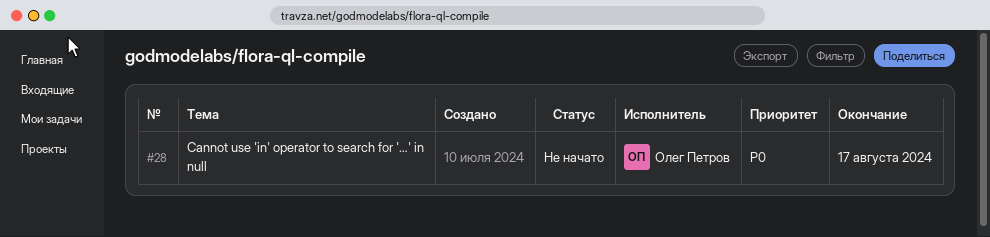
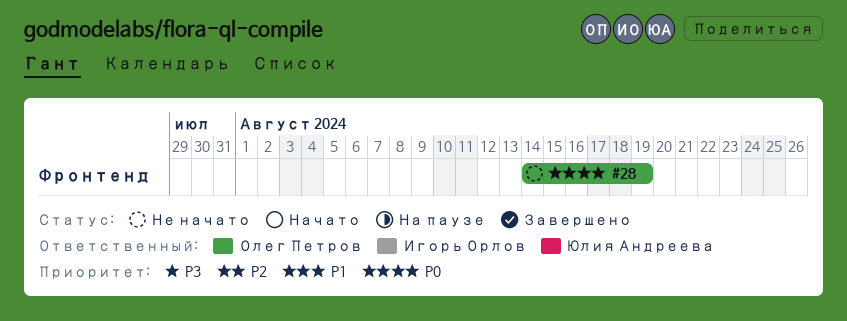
#28, due: Aug 17 -> Aug 19

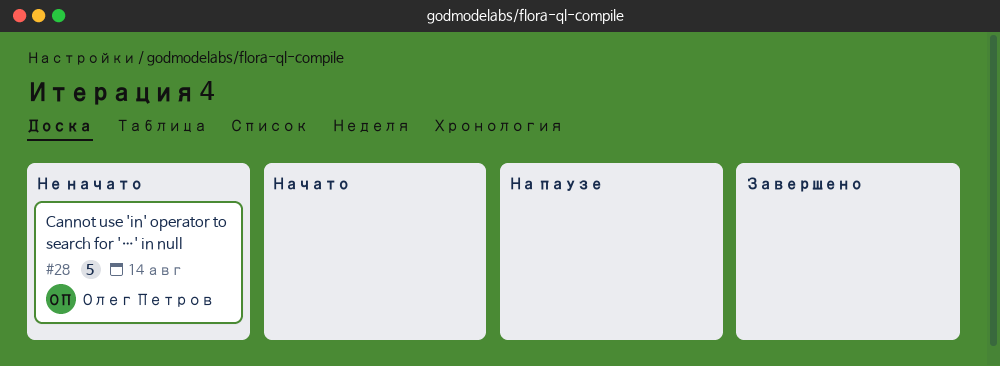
#28, due: Aug 19 -> Aug 14

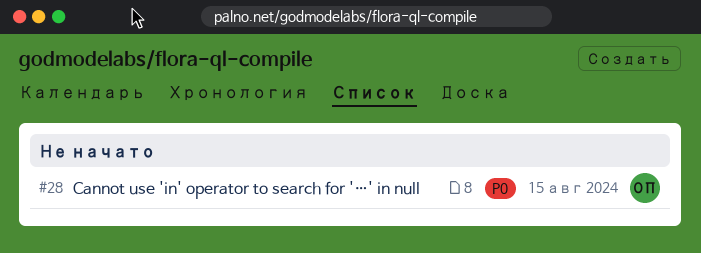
#28, due: Aug 14 -> Aug 15

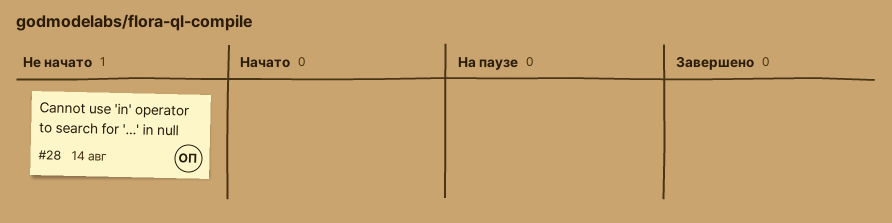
#28, due: Aug 15 -> Aug 14

